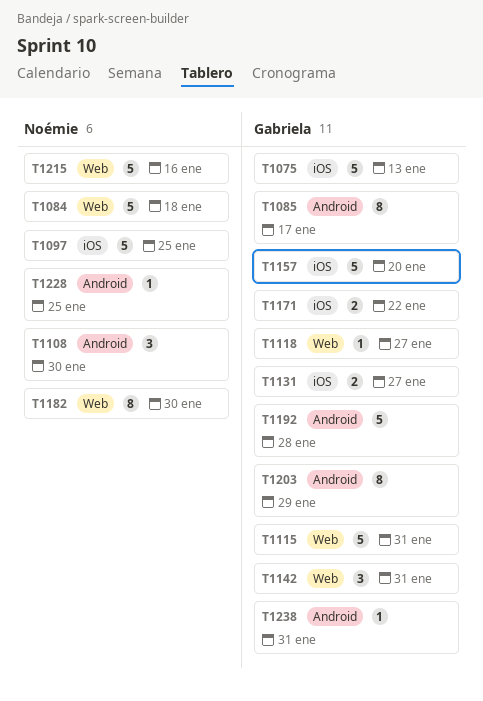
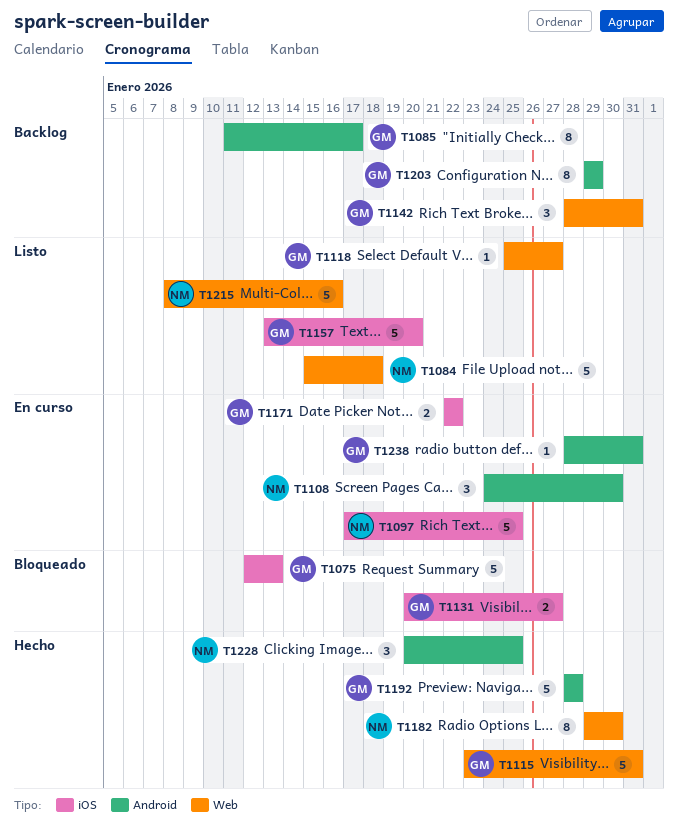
T1228, estimate: 1 -> 3

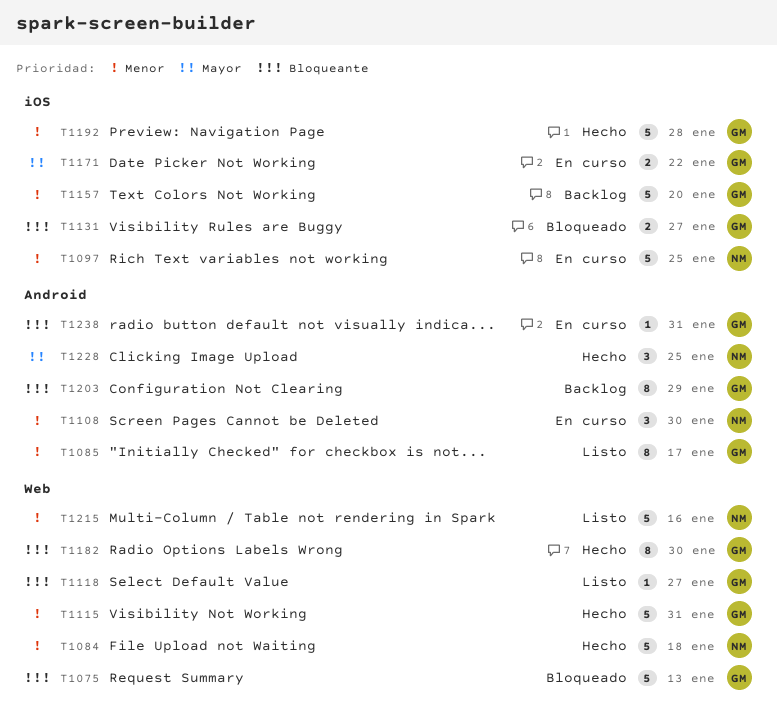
T1075, label: iOS -> Web
T1084, status: Listo -> Hecho
T1085, status: Backlog -> Listo
T1142: present -> none
T1157, status: Listo -> Backlog
T1182, owner: NM -> GM
T1192, label: Android -> iOS

